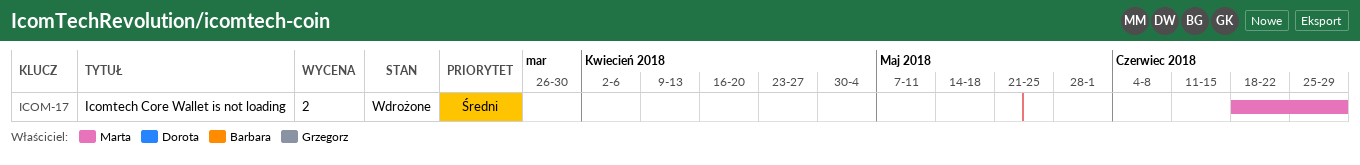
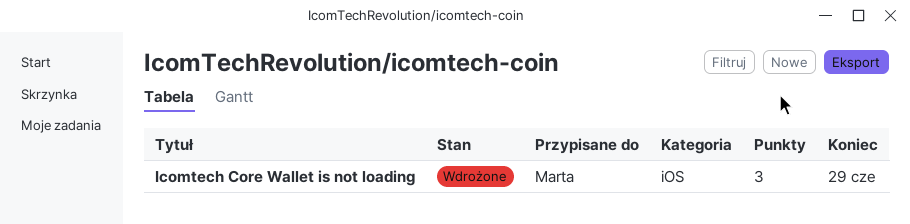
Icomtech Core Wallet is not loading, estimate: 2 -> 3

